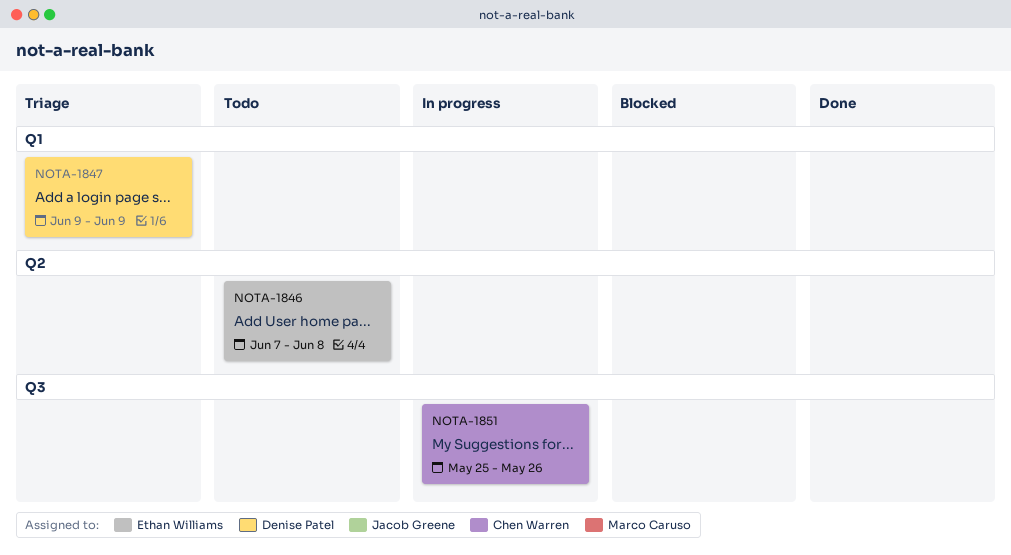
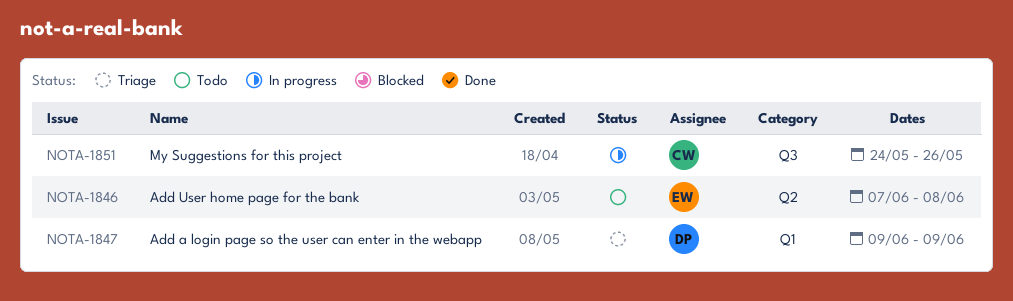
NOTA-1851, start: May 25 -> May 24

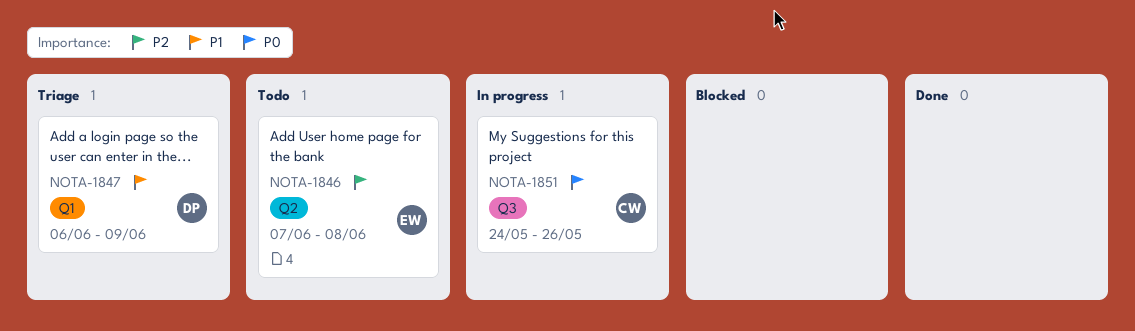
NOTA-1847, start: Jun 9 -> Jun 6

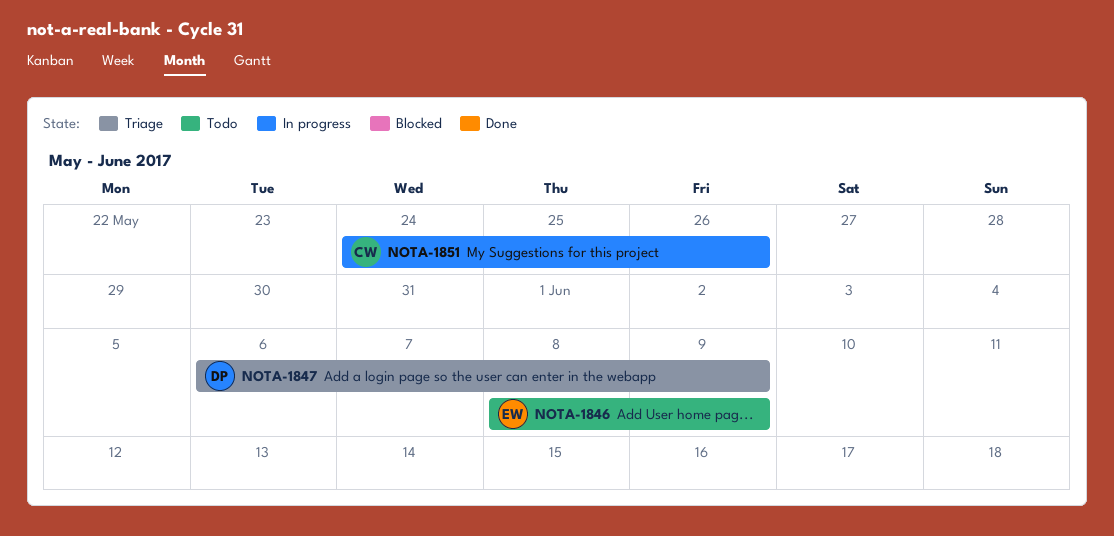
NOTA-1846, start: Jun 7 -> Jun 8
NOTA-1846, due: Jun 8 -> Jun 9

